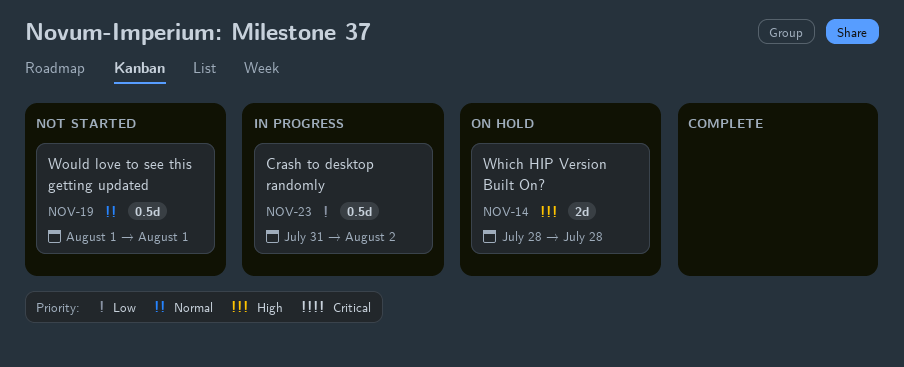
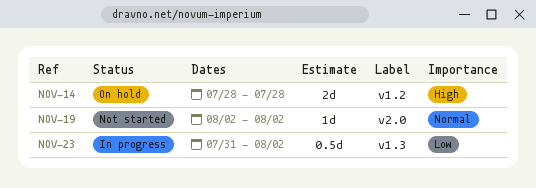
NOV-19, estimate: 0.5d -> 1d
NOV-19, start: Aug 1 -> Aug 2
NOV-19, due: Aug 1 -> Aug 2

